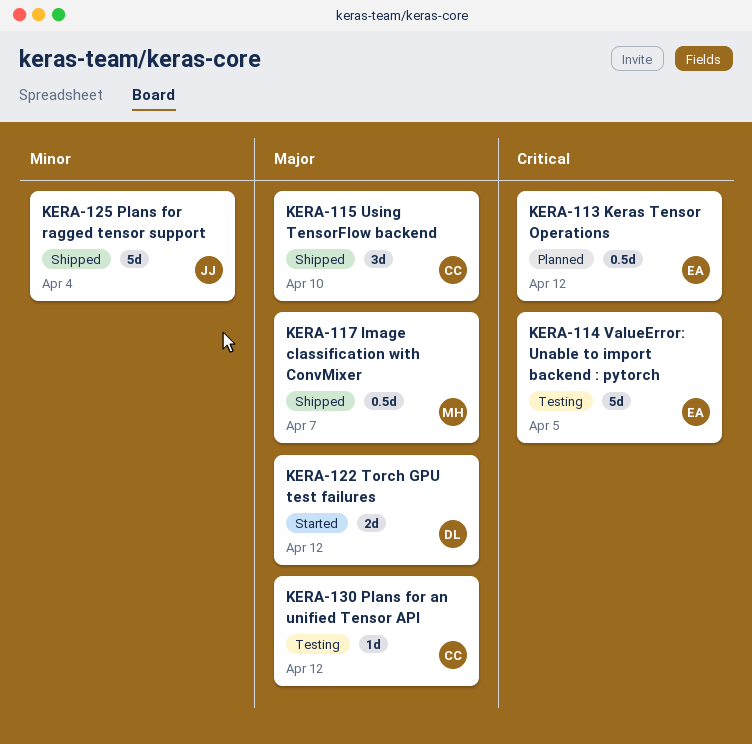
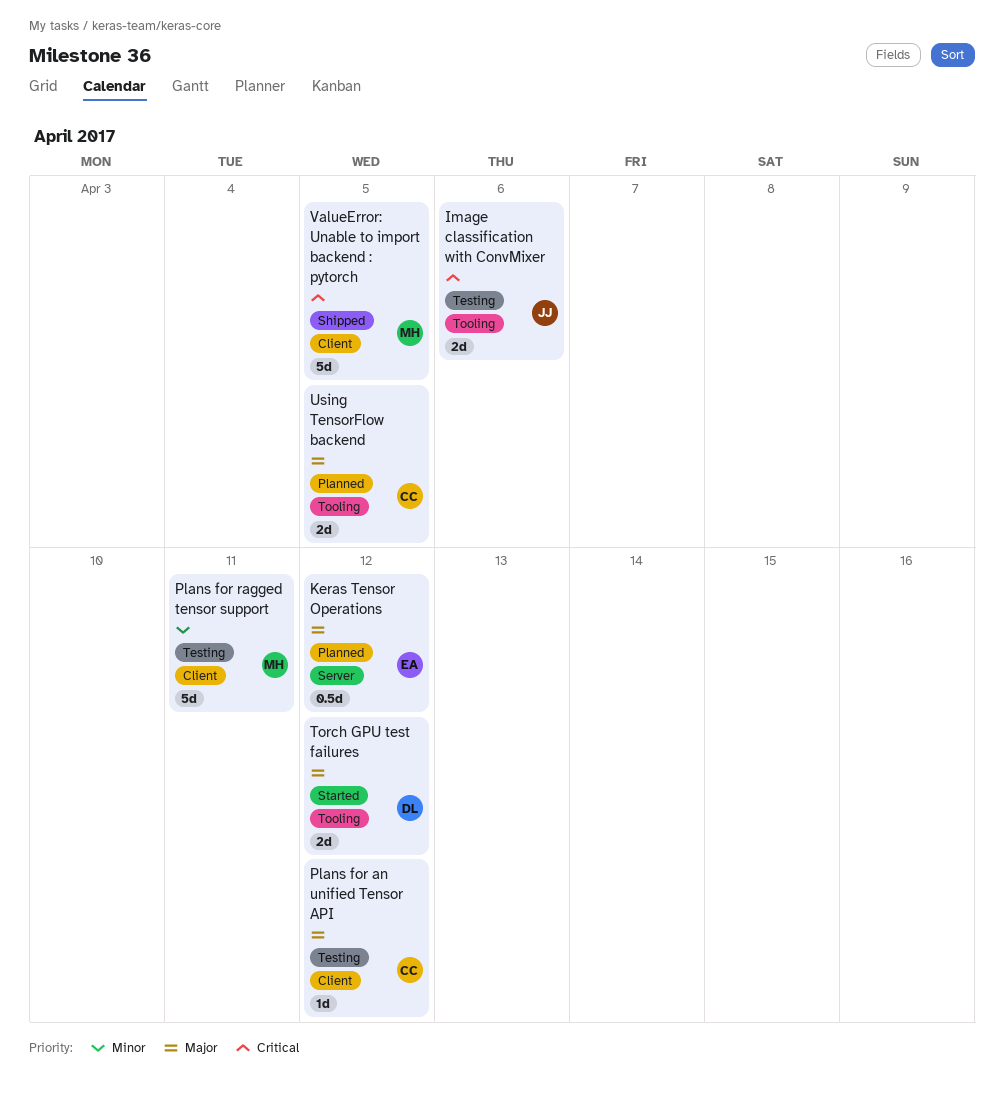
Image classification with ConvMixer, status: Shipped -> Testing
Image classification with ConvMixer, owner: MH -> JJ
Image classification with ConvMixer, priority: Major -> Critical
Image classification with ConvMixer, estimate: 0.5d -> 2d
Image classification with ConvMixer, due: Apr 7 -> Apr 6
Keras Tensor Operations, priority: Critical -> Major
Plans for ragged tensor support, status: Shipped -> Testing
Plans for ragged tensor support, owner: JJ -> MH
Plans for ragged tensor support, due: Apr 4 -> Apr 11
Using TensorFlow backend, status: Shipped -> Planned
Using TensorFlow backend, estimate: 3d -> 2d
Using TensorFlow backend, due: Apr 10 -> Apr 5
ValueError: Unable to import backend : pytorch, status: Testing -> Shipped
ValueError: Unable to import backend : pytorch, owner: EA -> MH

